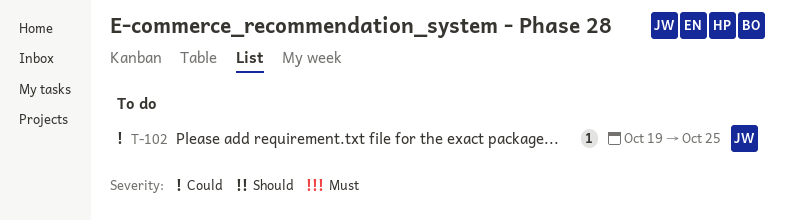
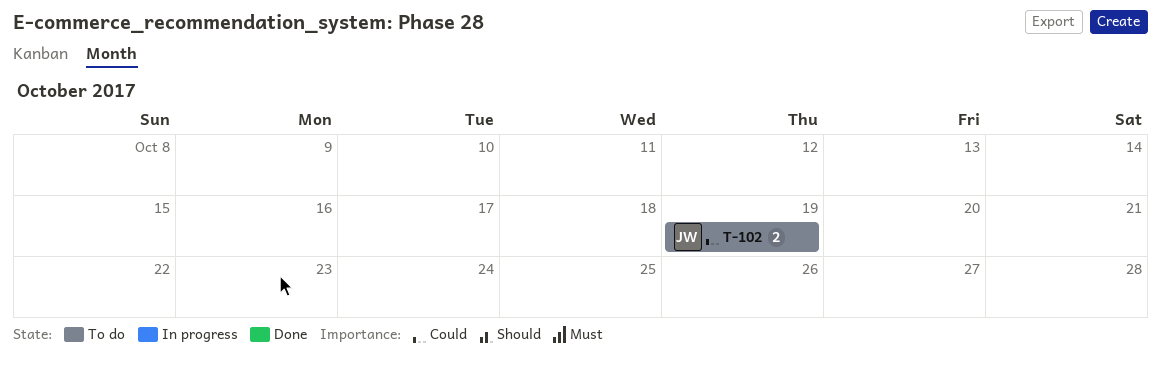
T-102, estimate: 1 -> 2
T-102, due: Oct 25 -> Oct 19

